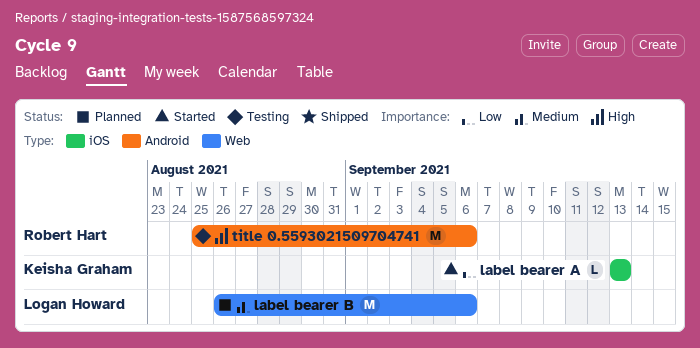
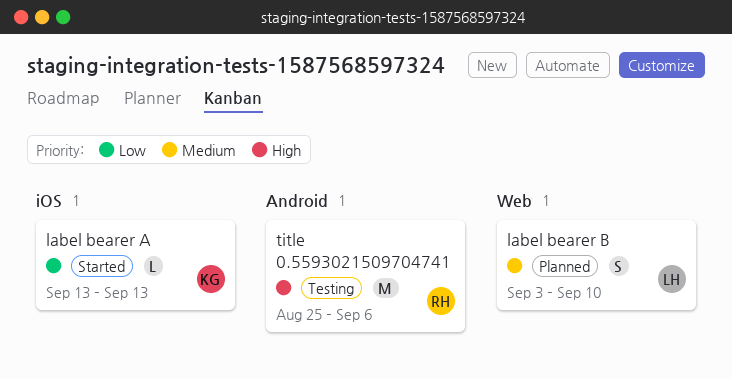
label bearer B, estimate: M -> S
label bearer B, start: Aug 26 -> Sep 3
label bearer B, due: Sep 6 -> Sep 10

